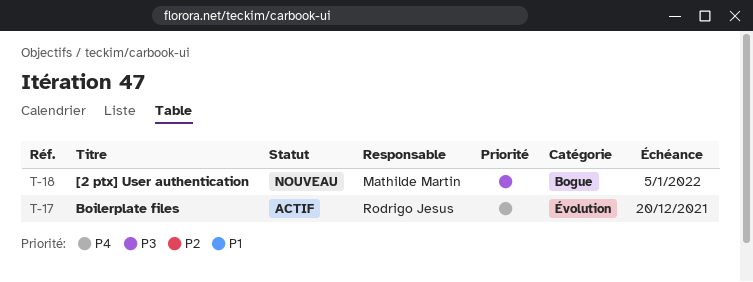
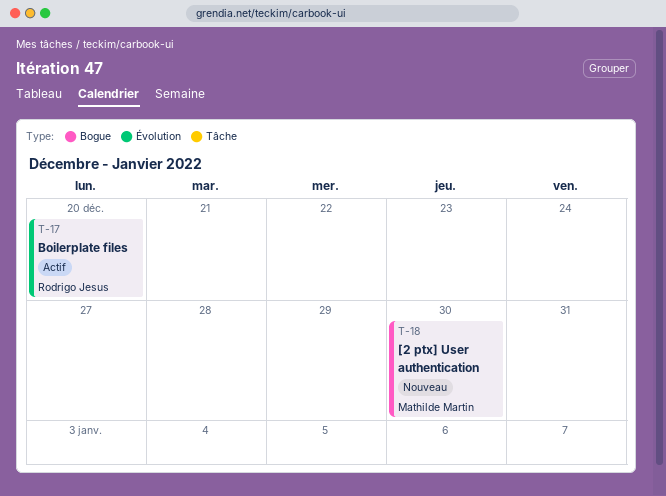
T-18, due: Jan 5 -> Dec 30

